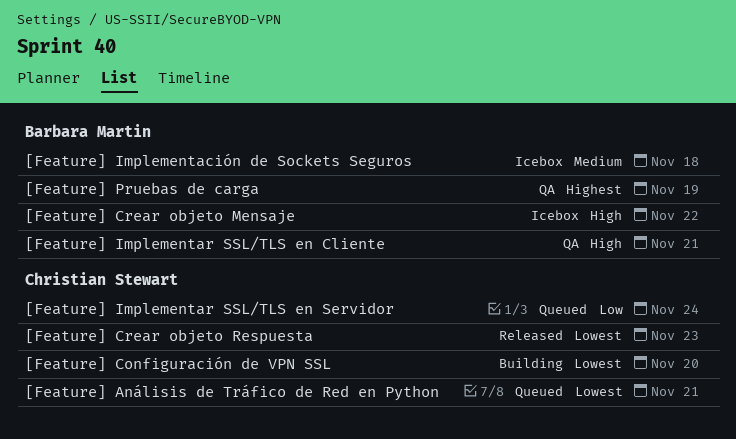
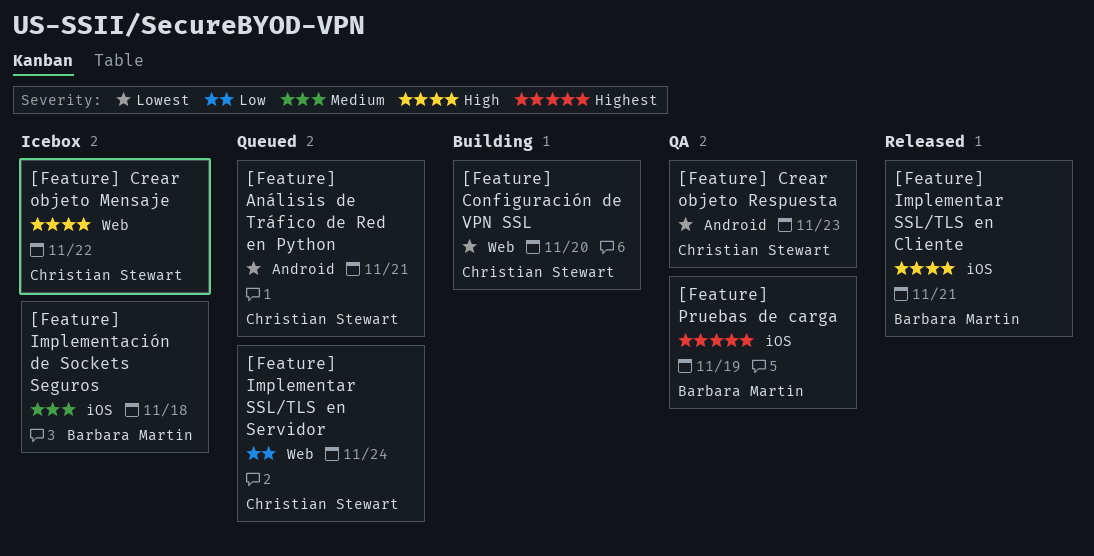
[Feature] Crear objeto Mensaje, owner: Barbara Martin -> Christian Stewart
[Feature] Crear objeto Respuesta, status: Released -> QA
[Feature] Implementar SSL/TLS en Cliente, status: QA -> Released

